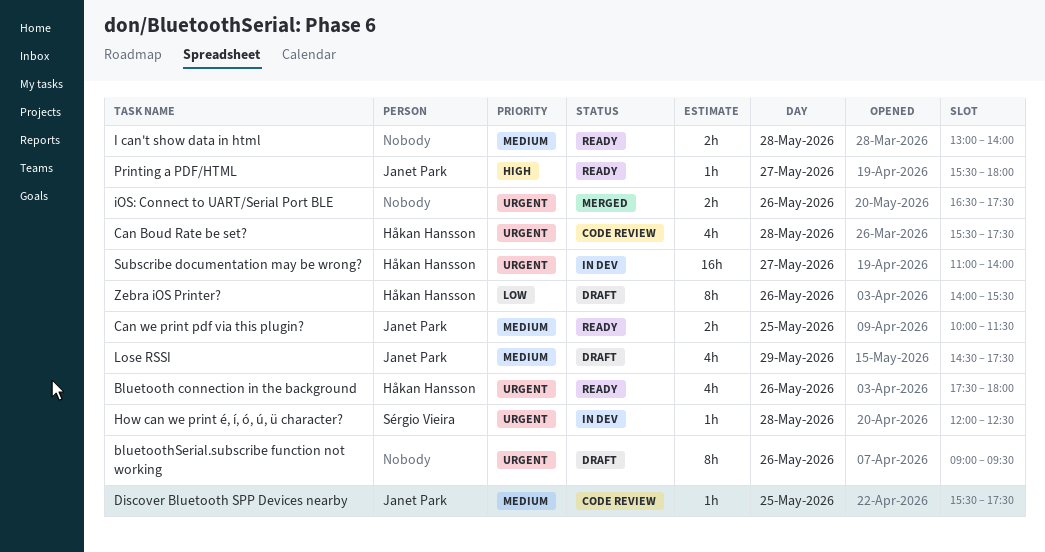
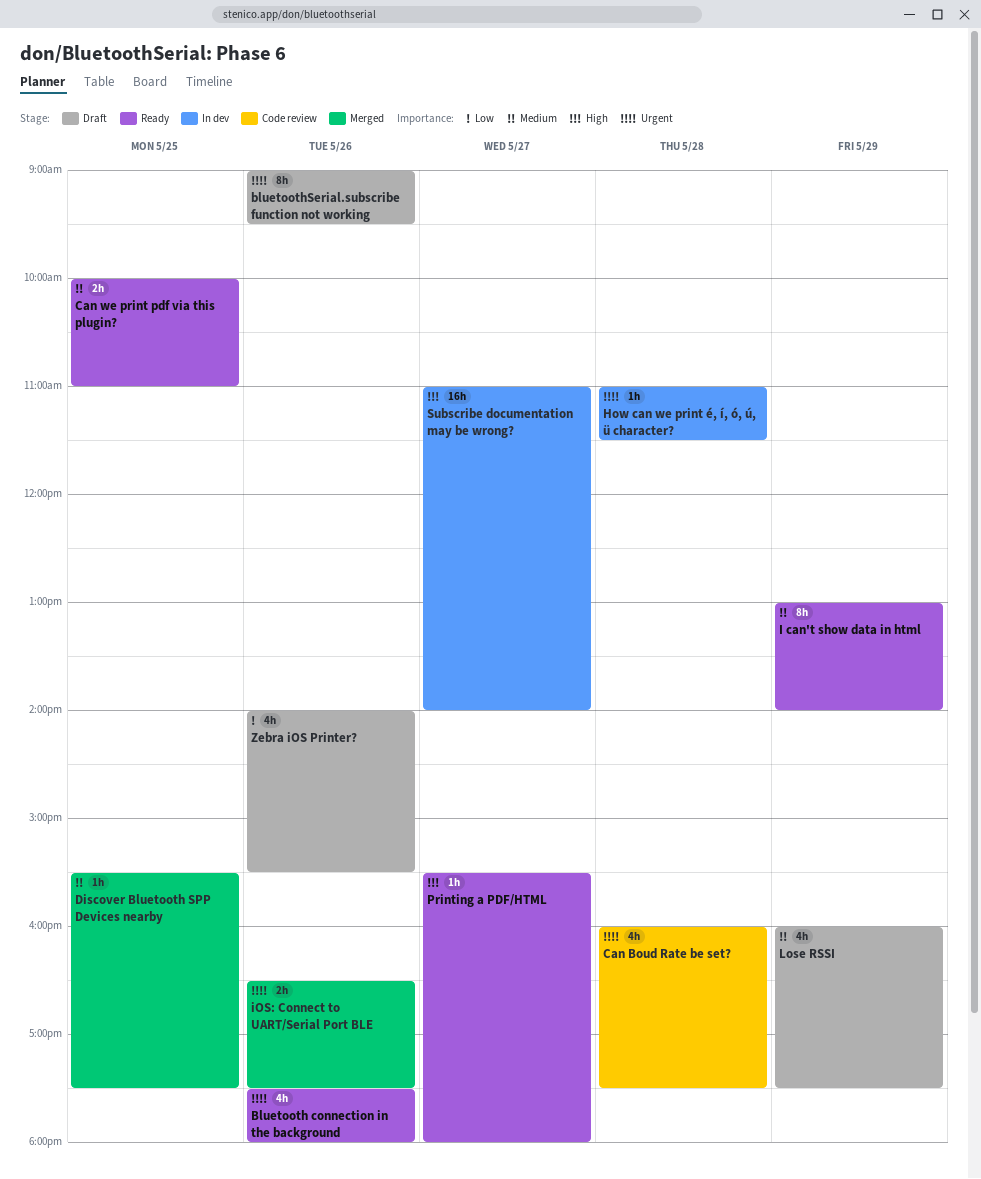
Can Boud Rate be set?, begins: 15:30 -> 16:00
Can we print pdf via this plugin?, ends: 11:30 -> 11:00
Discover Bluetooth SPP Devices nearby, status: Code review -> Merged
How can we print é, í, ó, ú, ü character?, begins: 12:00 -> 11:00
How can we print é, í, ó, ú, ü character?, ends: 12:30 -> 11:30
I can't show data in html, estimate: 2h -> 8h
I can't show data in html, day: May 28 -> May 29
Lose RSSI, begins: 14:30 -> 16:00
Subscribe documentation may be wrong?, priority: Urgent -> High
Zebra iOS Printer?, estimate: 8h -> 4h

